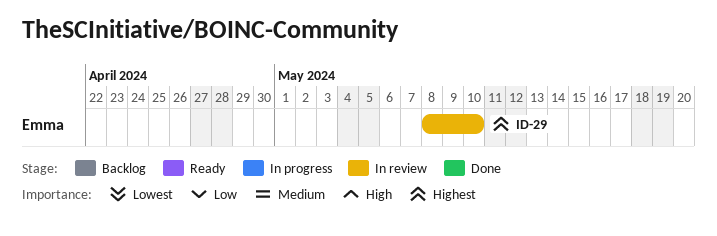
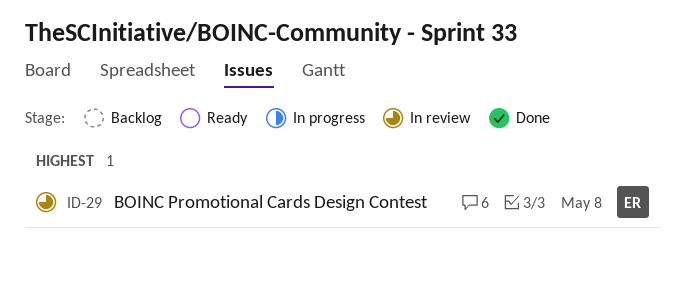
ID-29, due: May 10 -> May 8

